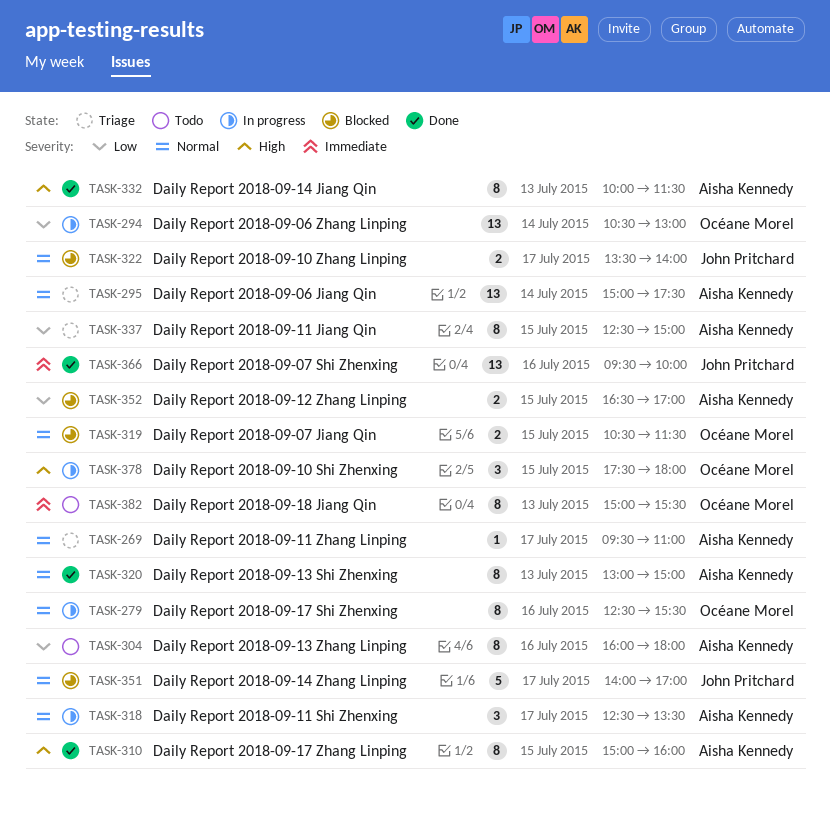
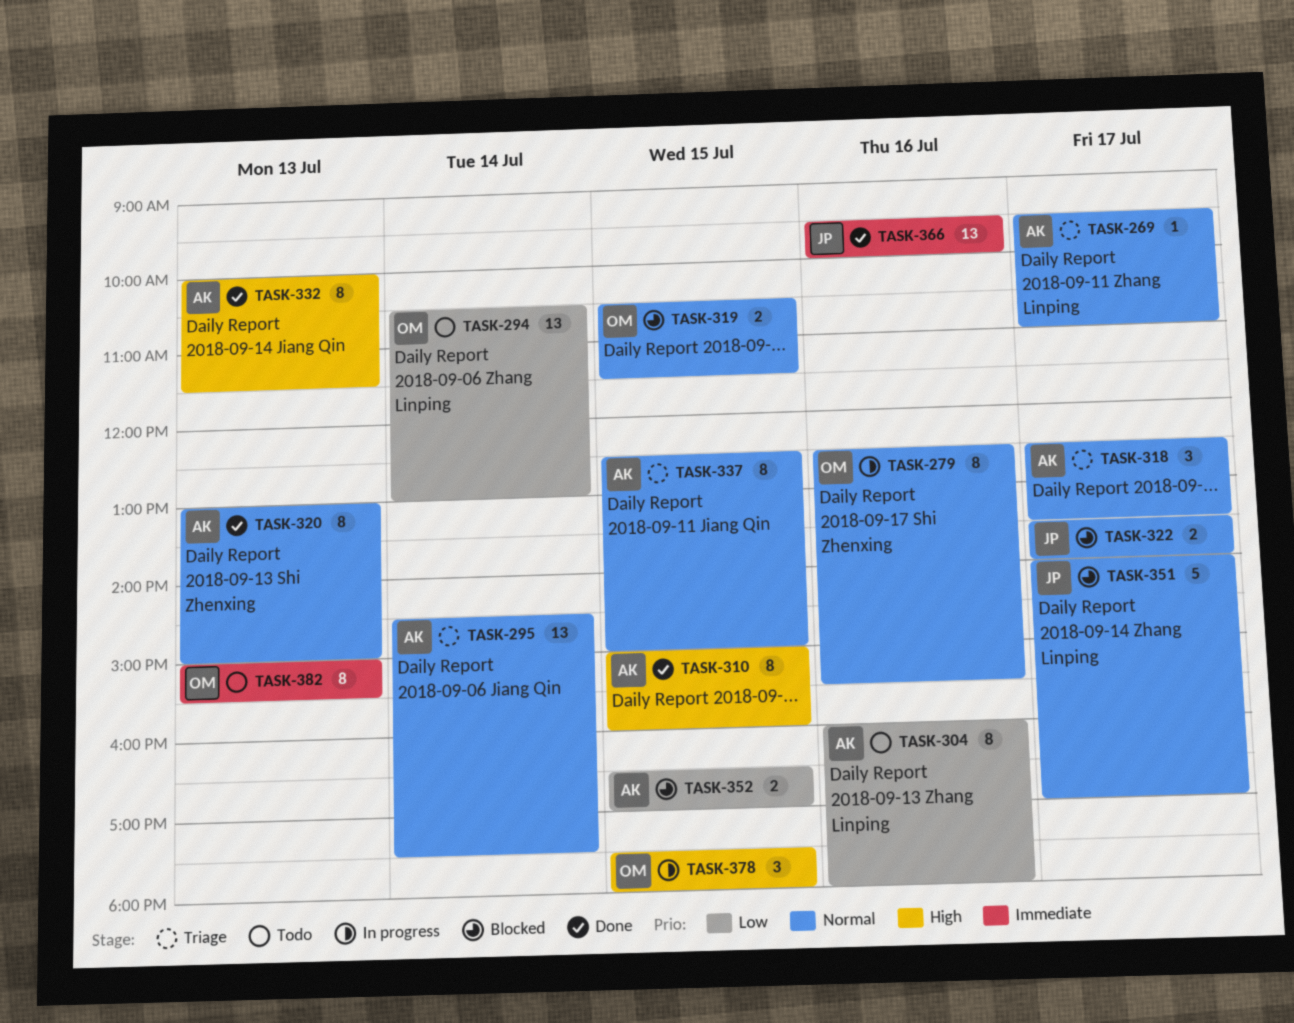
TASK-294, status: In progress -> Todo
TASK-295, begins: 15:00 -> 14:30
TASK-318, status: In progress -> Triage
TASK-337, priority: Low -> Normal

